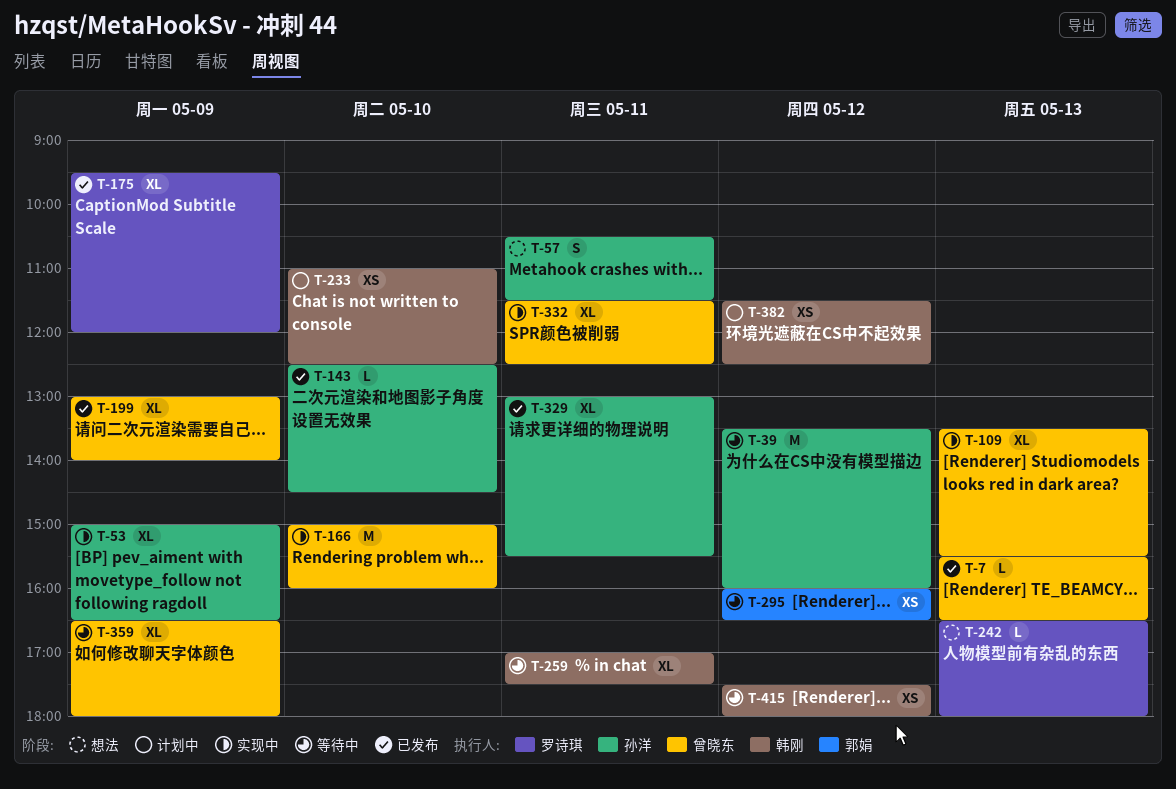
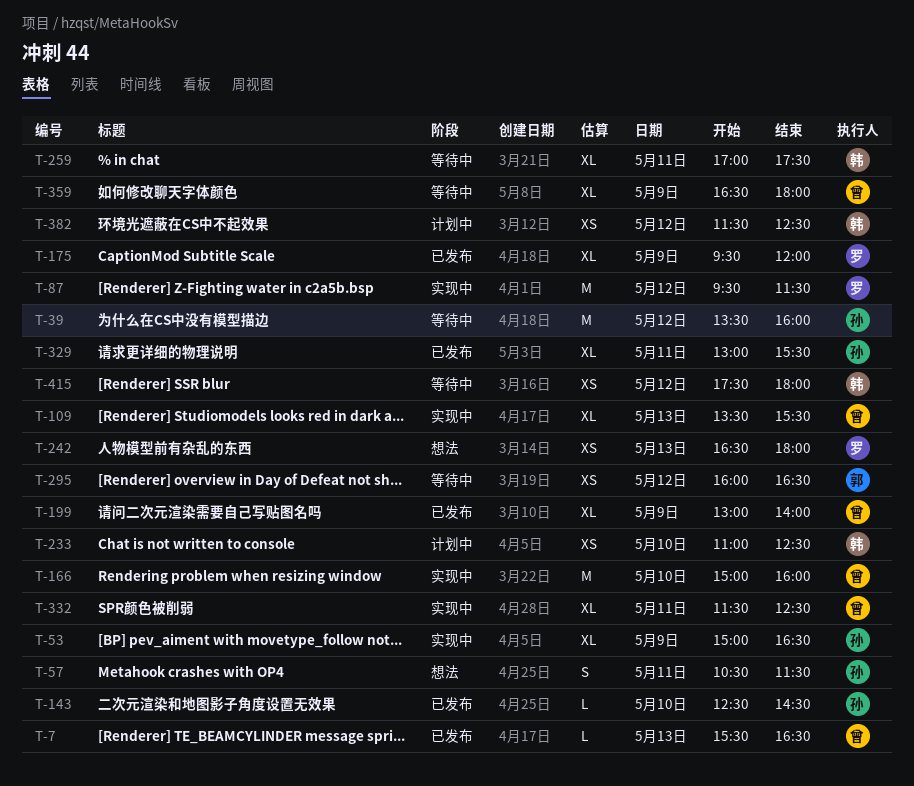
T-87: none -> present
T-242, estimate: L -> XS

